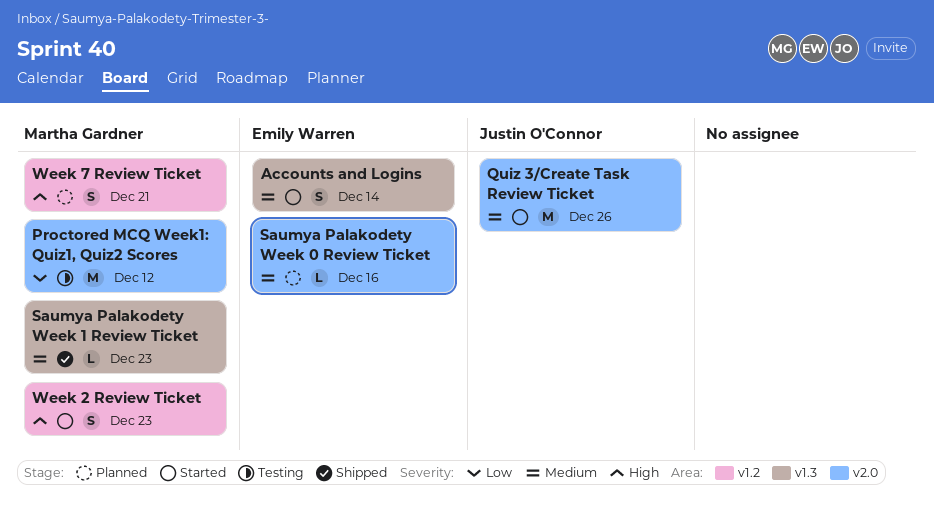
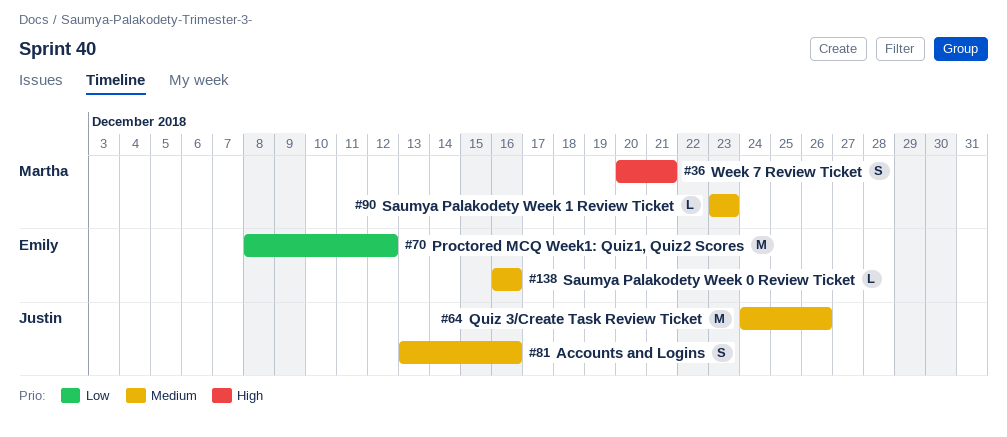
Accounts and Logins, owner: Emily Warren -> Justin O'Connor
Accounts and Logins, due: Dec 14 -> Dec 16
Proctored MCQ Week1: Quiz1, Quiz2 Scores, owner: Martha Gardner -> Emily Warren
Week 2 Review Ticket: present -> none

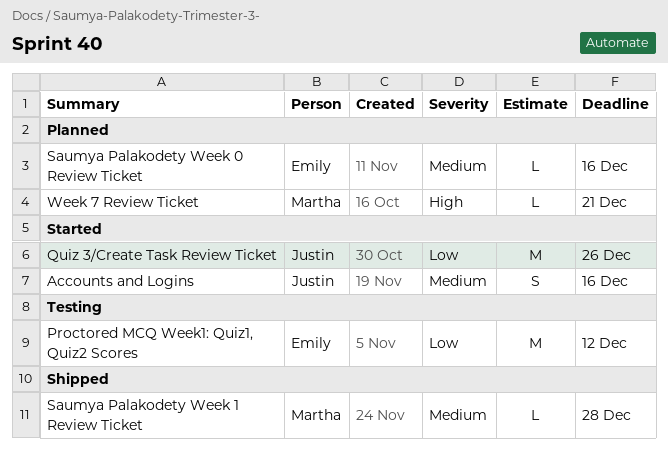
Quiz 3/Create Task Review Ticket, priority: Medium -> Low
Saumya Palakodety Week 1 Review Ticket, due: Dec 23 -> Dec 28
Week 7 Review Ticket, estimate: S -> L

